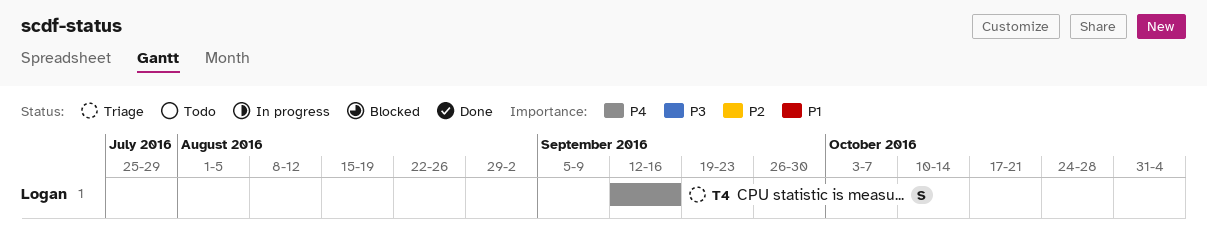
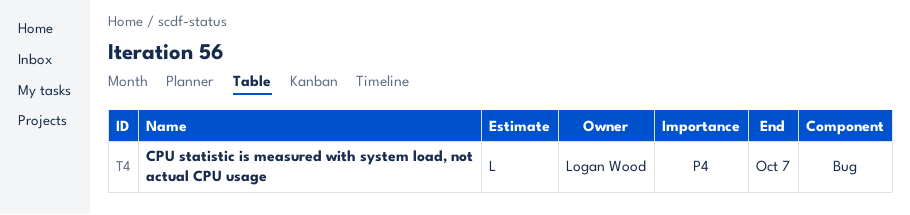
T4, estimate: S -> L
T4, due: Sep 16 -> Oct 7

